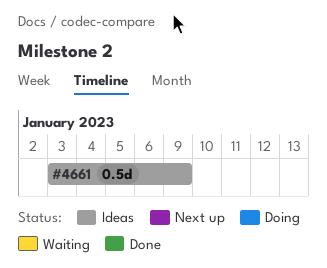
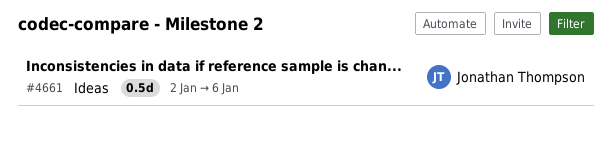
#4661, start: Jan 3 -> Jan 2
#4661, due: Jan 9 -> Jan 6

